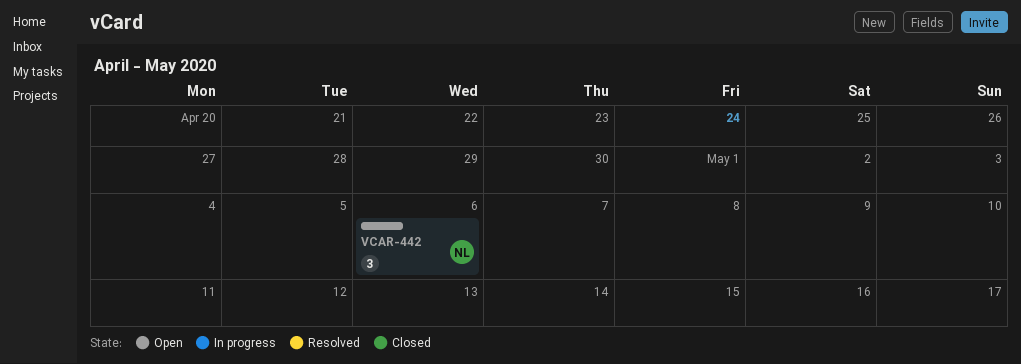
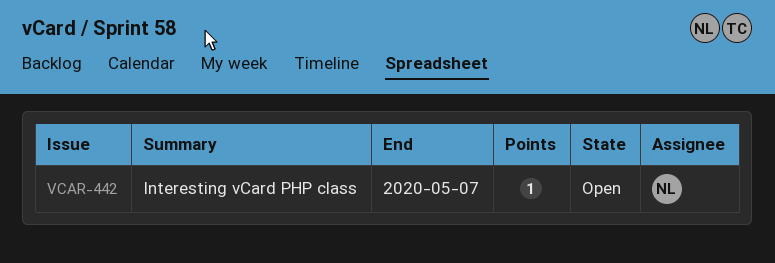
VCAR-442, estimate: 3 -> 1
VCAR-442, due: May 6 -> May 7

